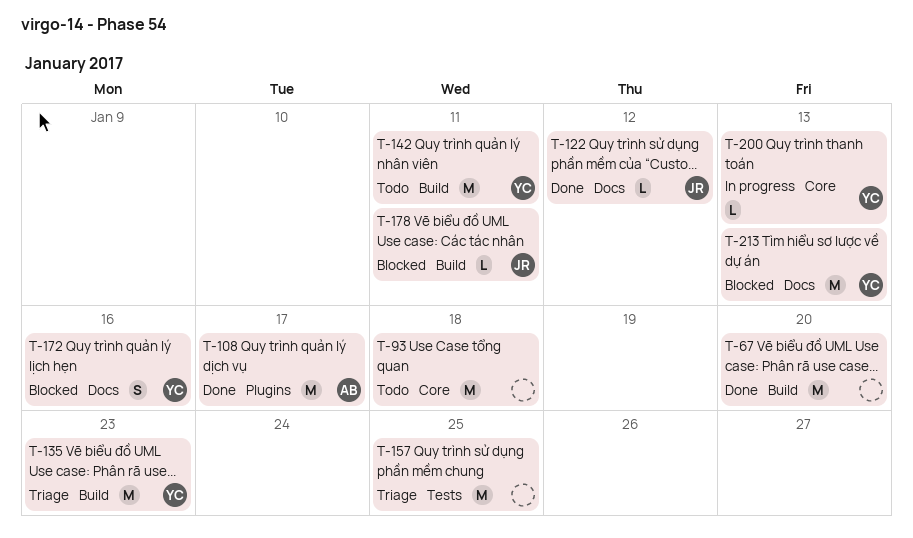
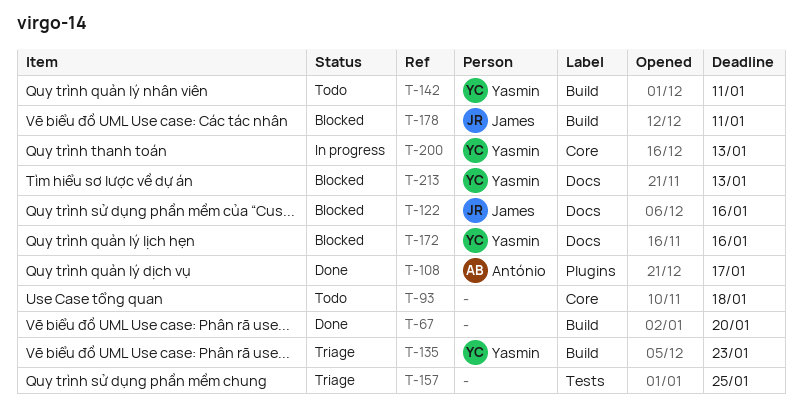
T-122, status: Done -> Blocked
T-122, due: Jan 12 -> Jan 16

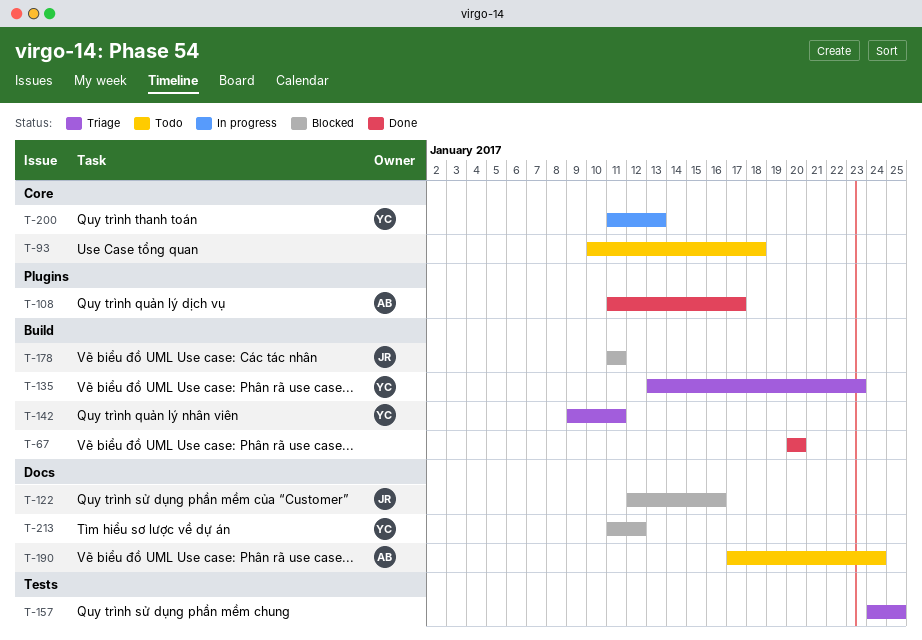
T-142, status: Todo -> Triage
T-172: present -> none
T-190: none -> present
T-213, due: Jan 13 -> Jan 12

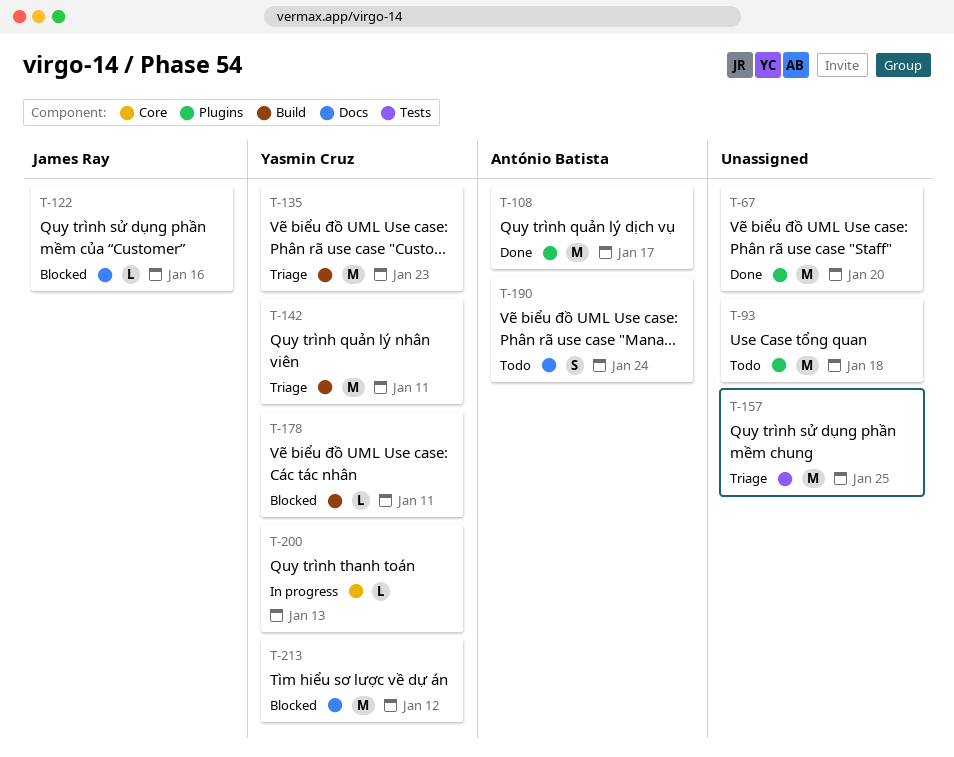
T-67, label: Build -> Plugins
T-93, label: Core -> Plugins
T-178, owner: James Ray -> Yasmin Cruz

